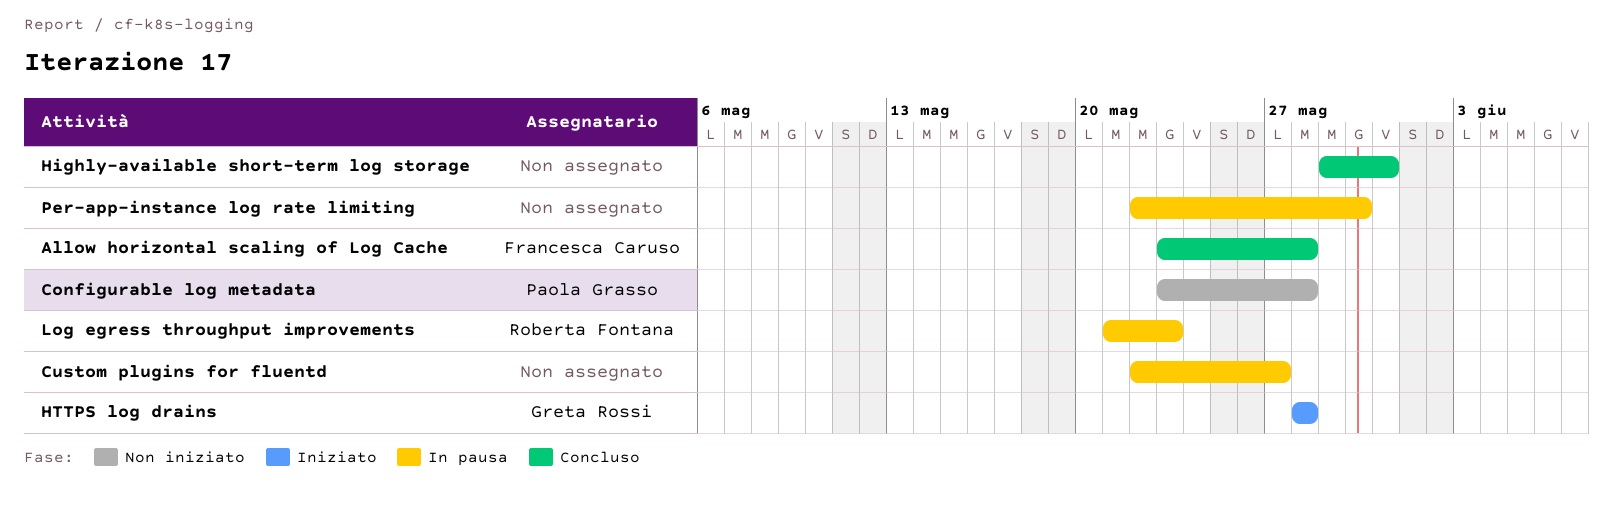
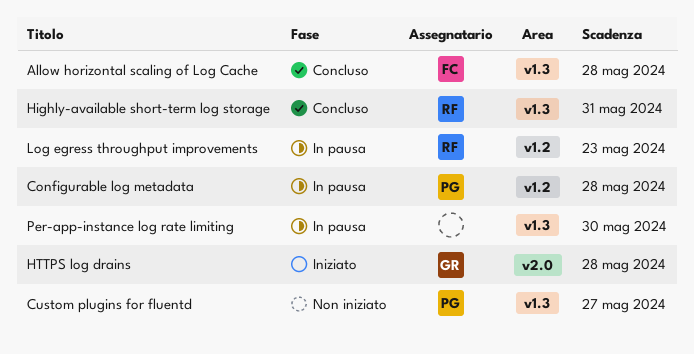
Configurable log metadata, status: Non iniziato -> In pausa
Custom plugins for fluentd, status: In pausa -> Non iniziato
Custom plugins for fluentd, owner: none -> Paola Grasso
Highly-available short-term log storage, owner: none -> Roberta Fontana

